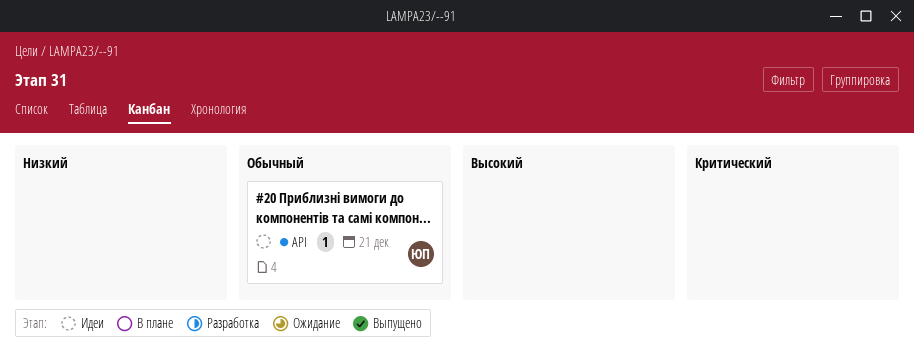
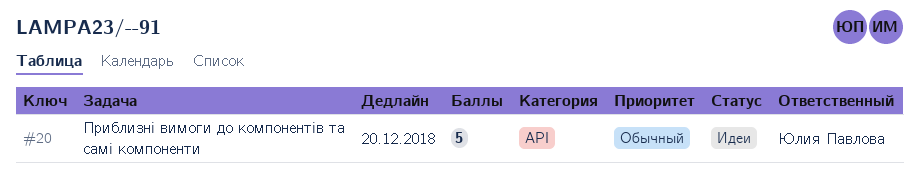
#20, estimate: 1 -> 5
#20, due: Dec 21 -> Dec 20

